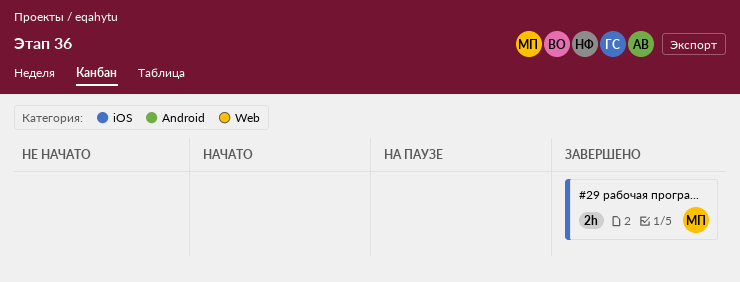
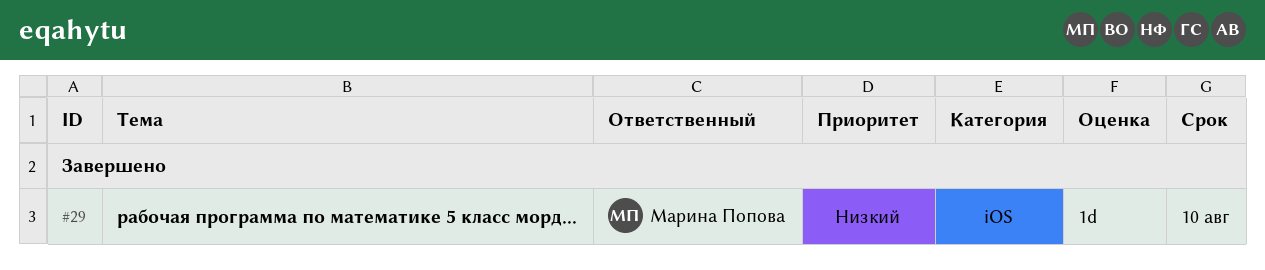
#29, estimate: 2h -> 1d

